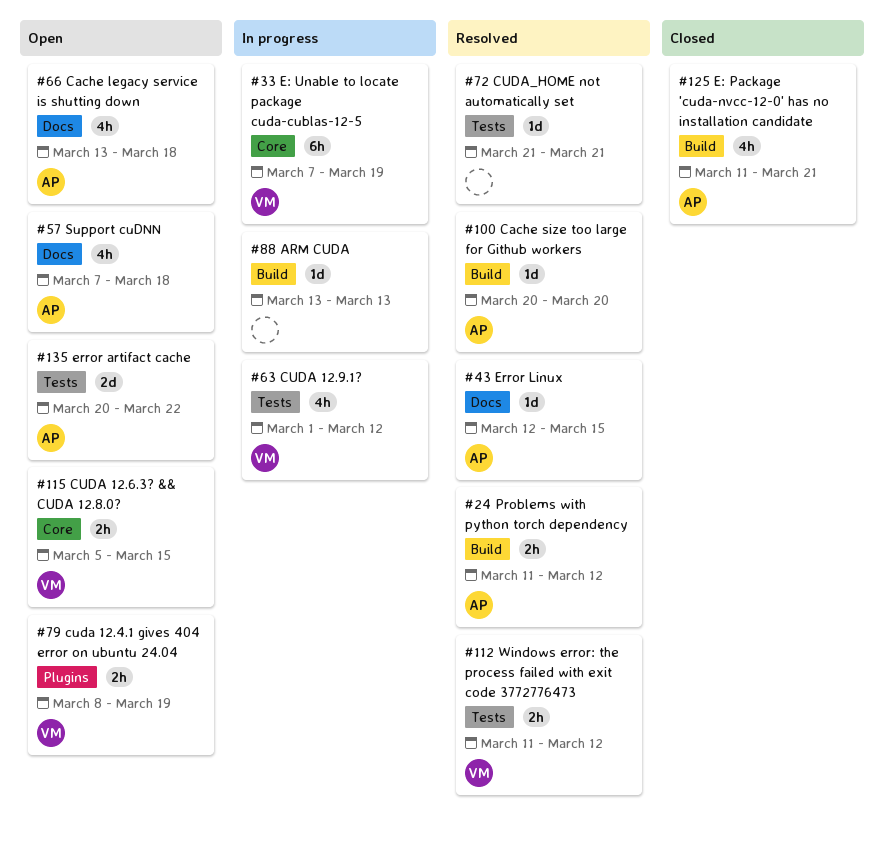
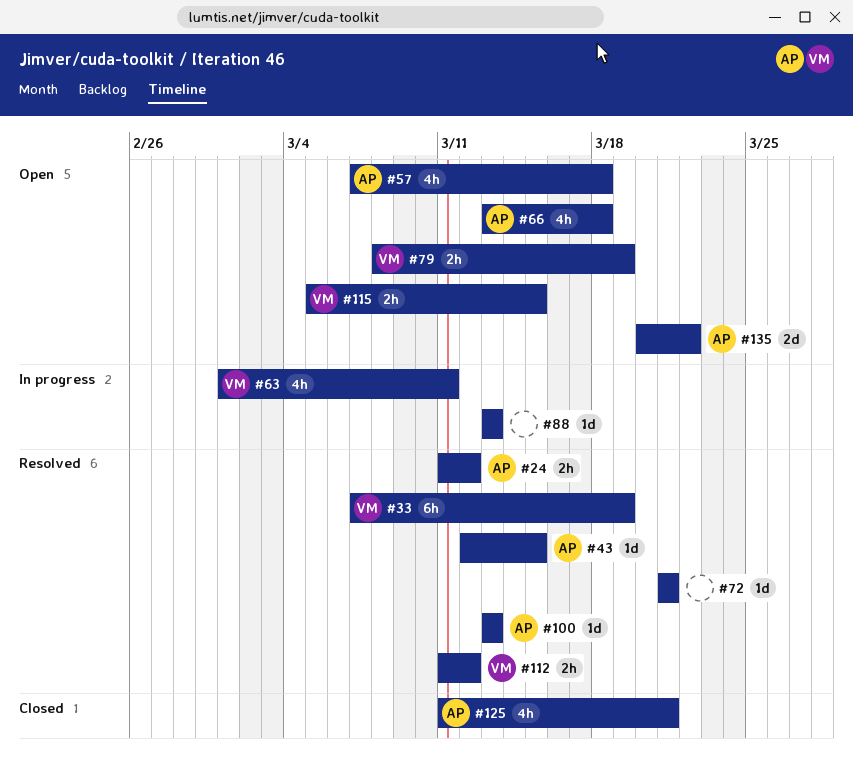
#33, status: In progress -> Resolved
#63, due: Mar 12 -> Mar 11
#100, start: Mar 20 -> Mar 13
#100, due: Mar 20 -> Mar 13

